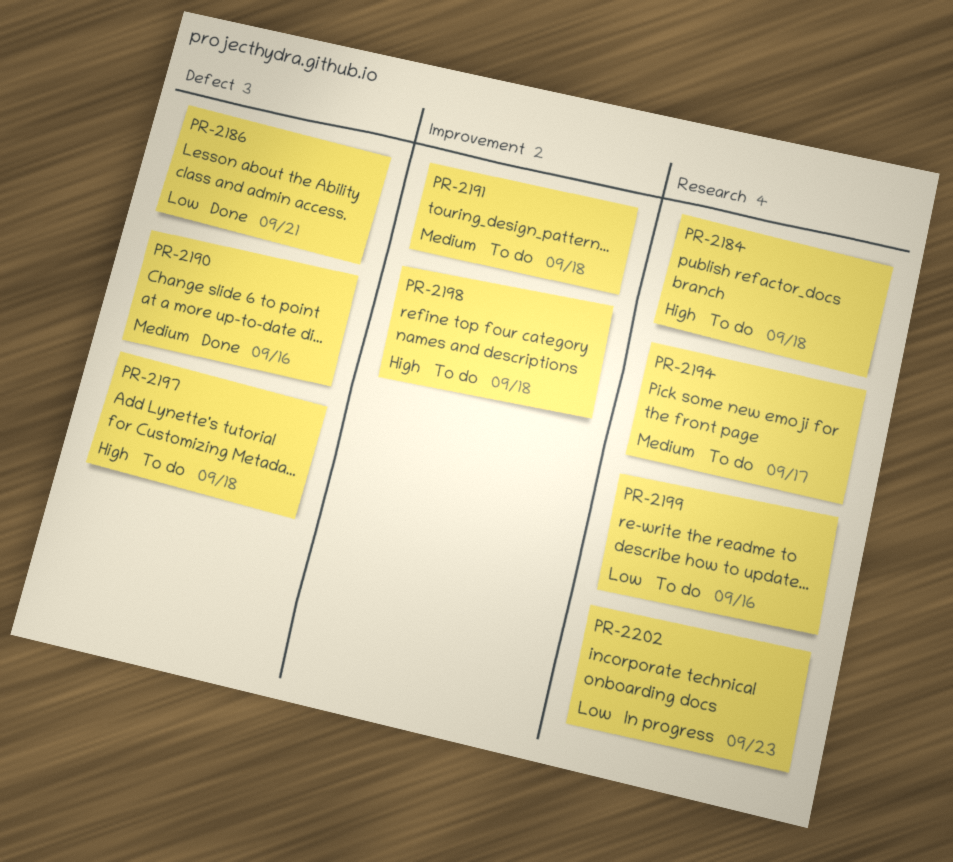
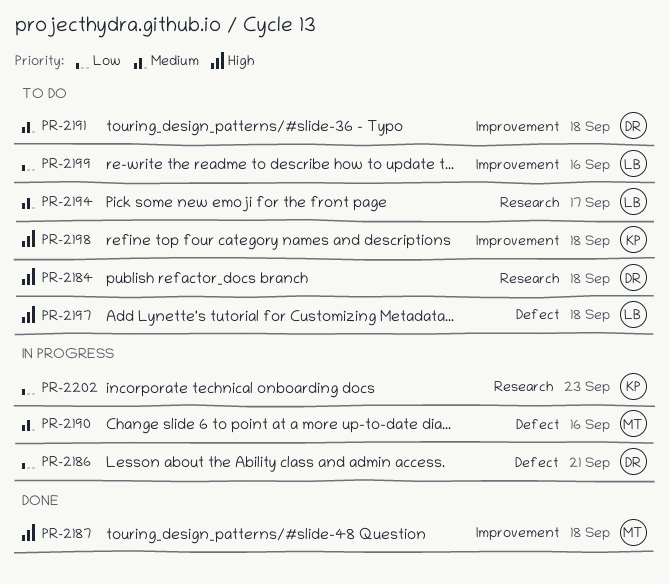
PR-2186, status: Done -> In progress
PR-2187: none -> present
PR-2190, status: Done -> In progress
PR-2199, label: Research -> Improvement

